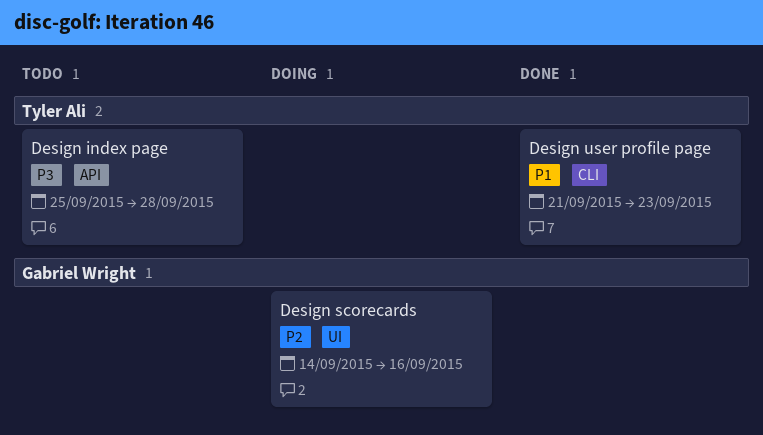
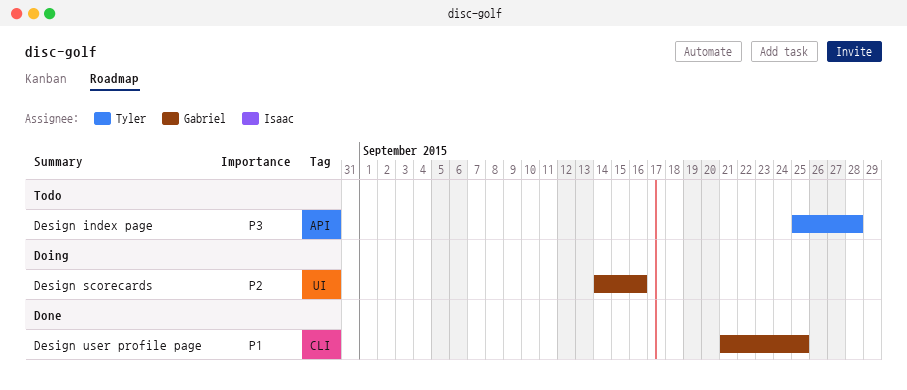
Design user profile page, owner: Tyler Ali -> Gabriel Wright
Design user profile page, due: Sep 23 -> Sep 25

